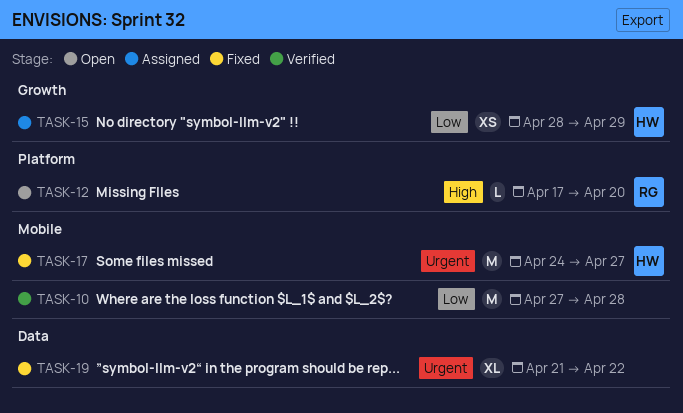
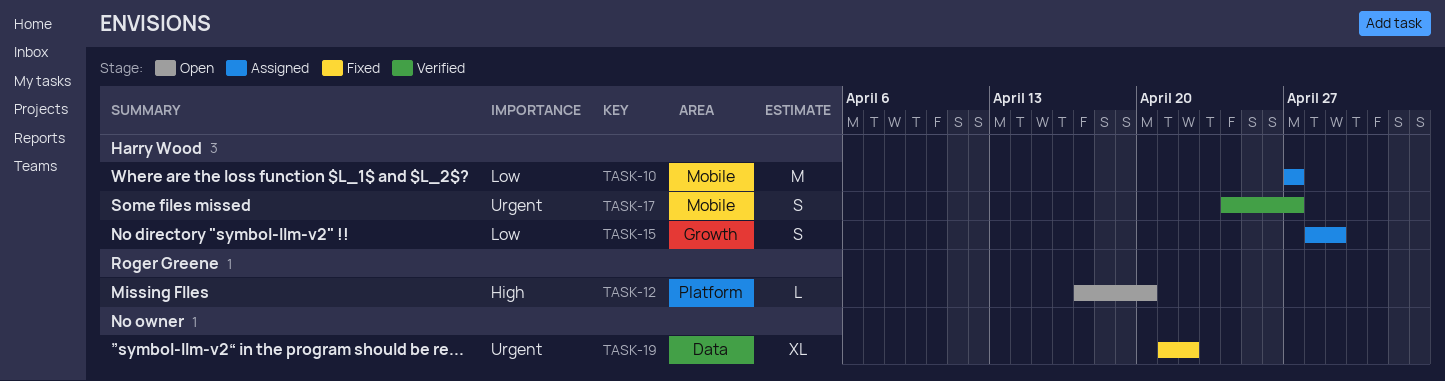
TASK-10, status: Verified -> Assigned
TASK-10, owner: none -> Harry Wood
TASK-10, due: Apr 28 -> Apr 27
TASK-15, estimate: XS -> S
TASK-17, status: Fixed -> Verified
TASK-17, estimate: M -> S

